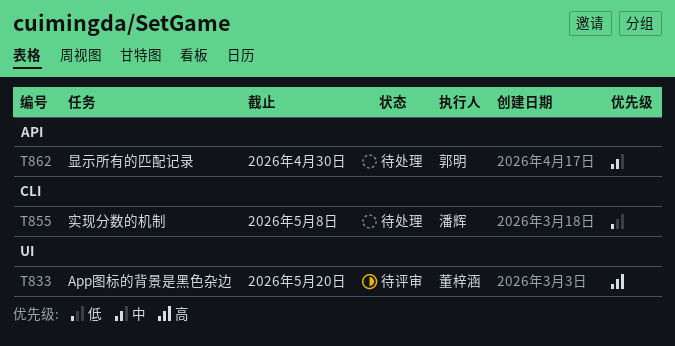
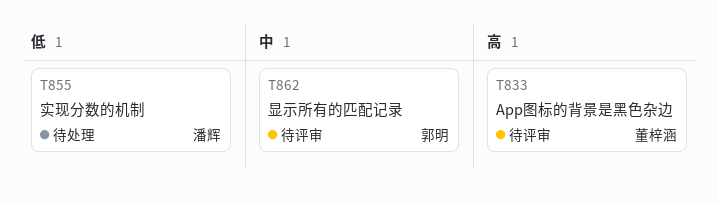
T862, status: 待处理 -> 待评审

